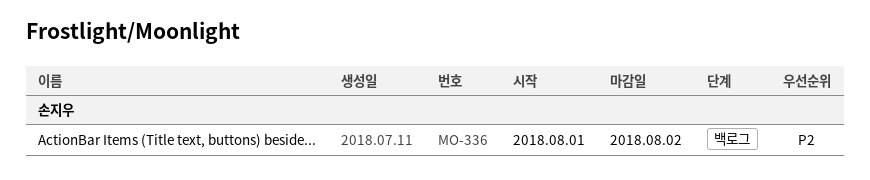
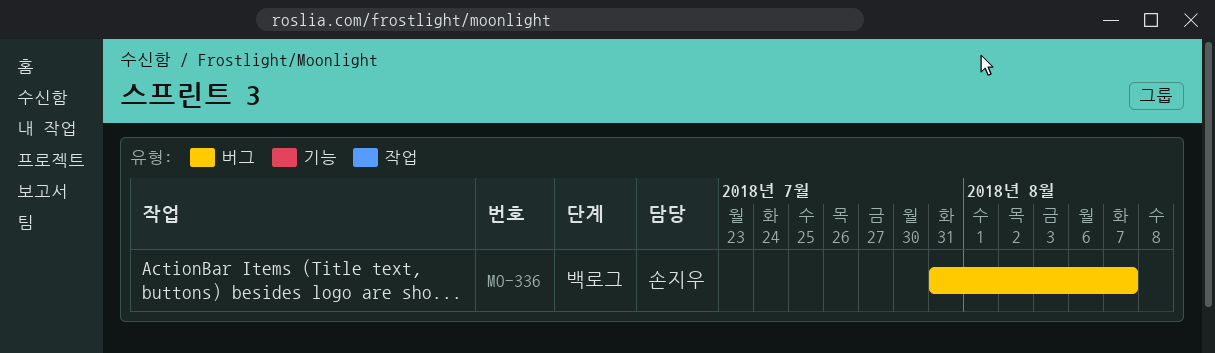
MO-336, start: Aug 1 -> Jul 31
MO-336, due: Aug 2 -> Aug 7

